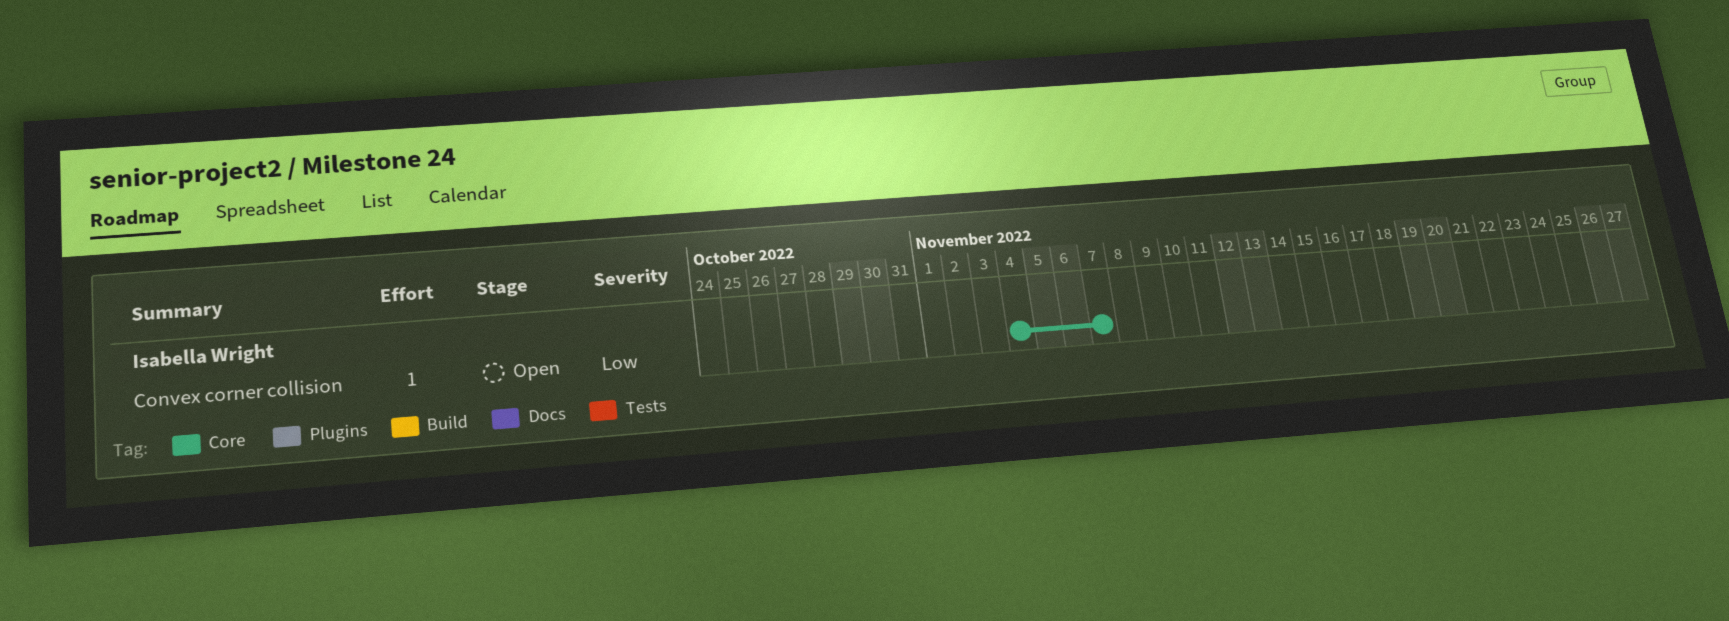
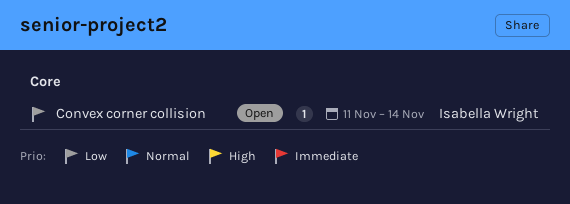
Convex corner collision, start: Nov 4 -> Nov 11
Convex corner collision, due: Nov 7 -> Nov 14

